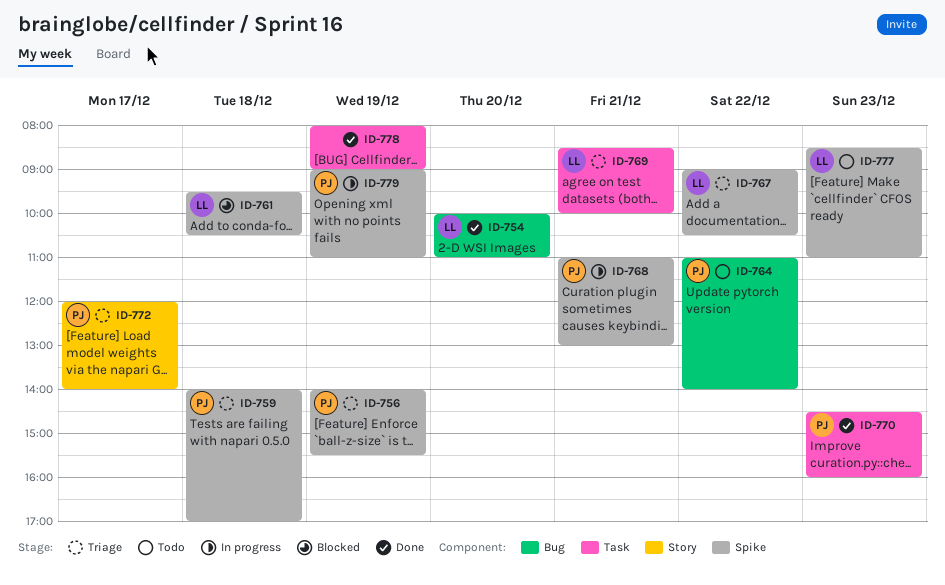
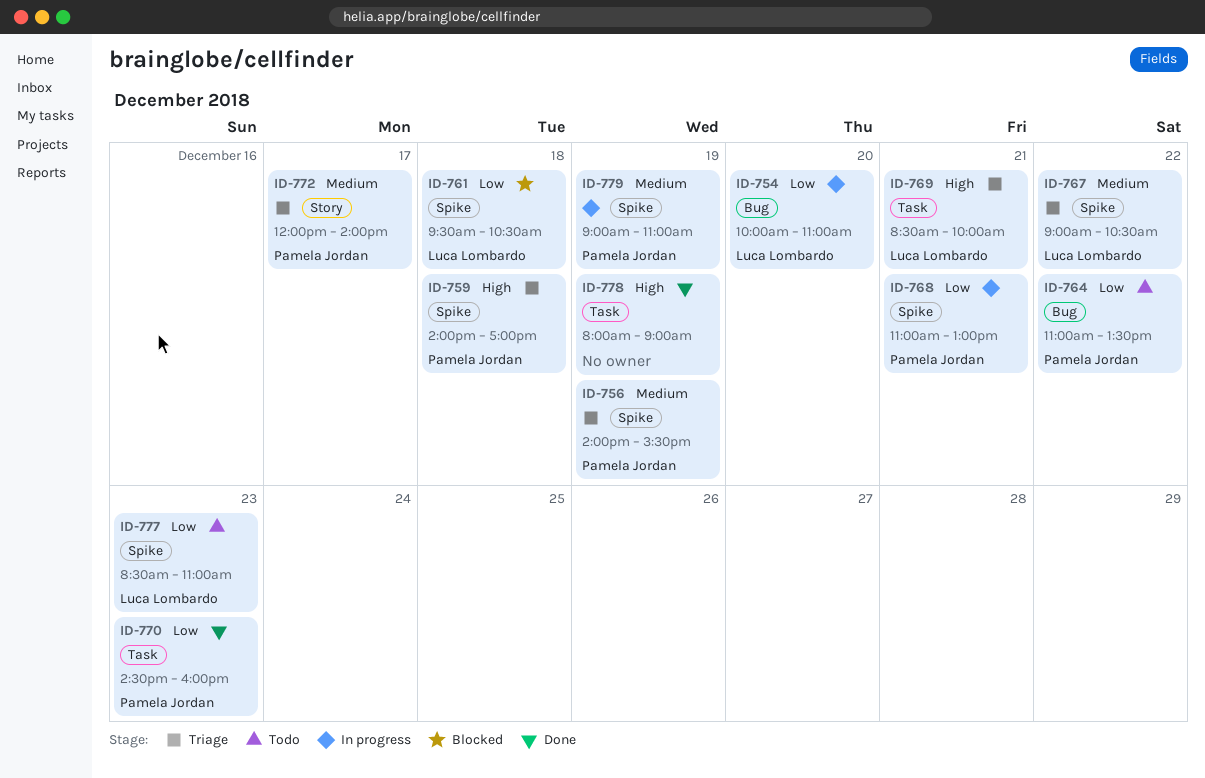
ID-754, status: Done -> In progress
ID-764, ends: 14:00 -> 13:30

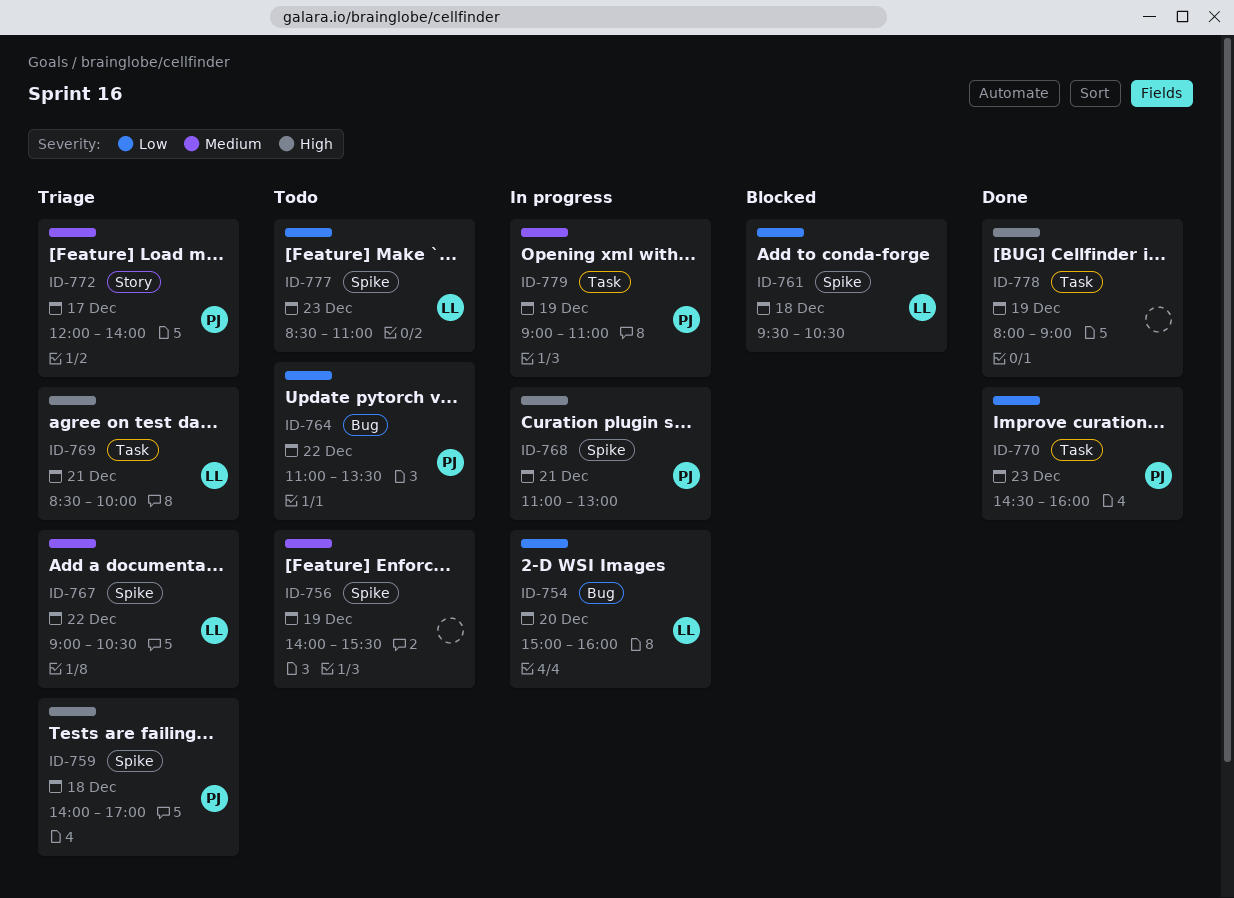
ID-754, begins: 10:00 -> 15:00
ID-754, ends: 11:00 -> 16:00
ID-756, status: Triage -> Todo
ID-756, owner: Pamela Jordan -> none
ID-768, priority: Low -> High
ID-779, label: Spike -> Task

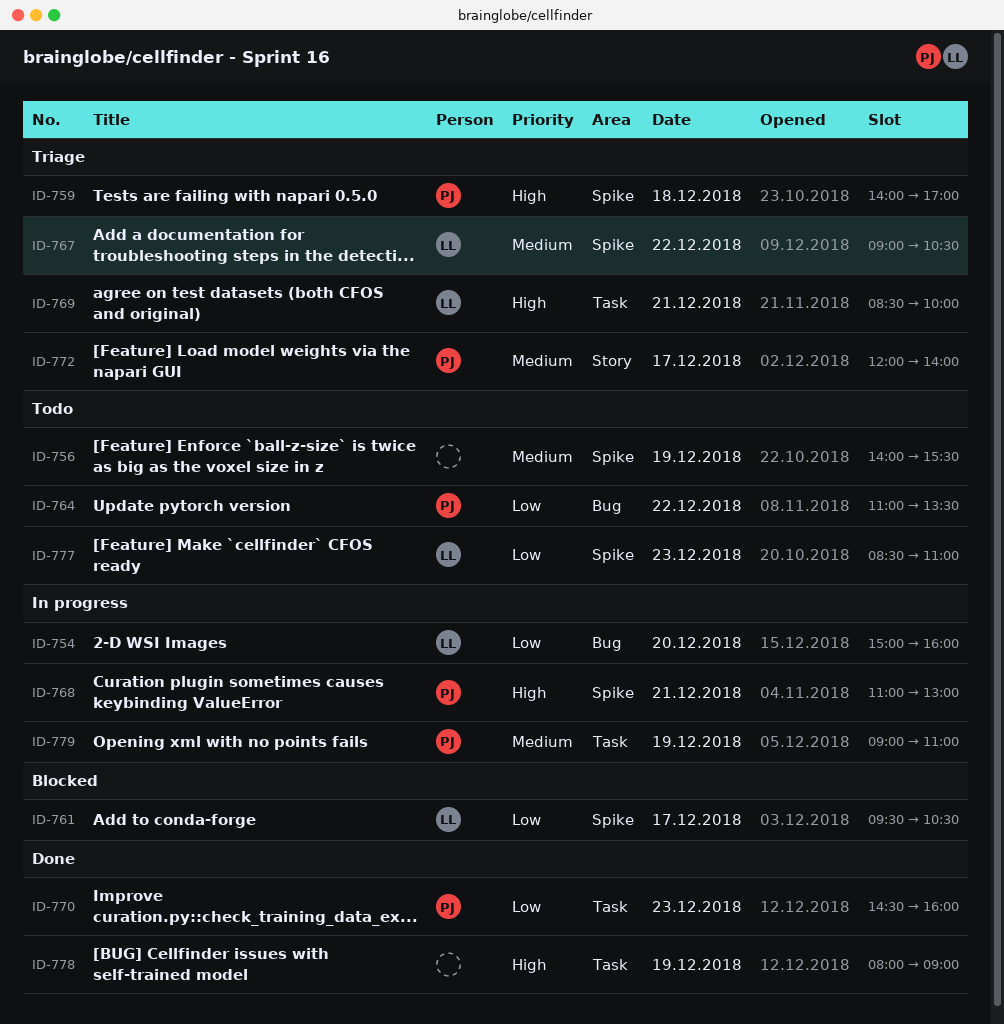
ID-761, day: Dec 18 -> Dec 17

